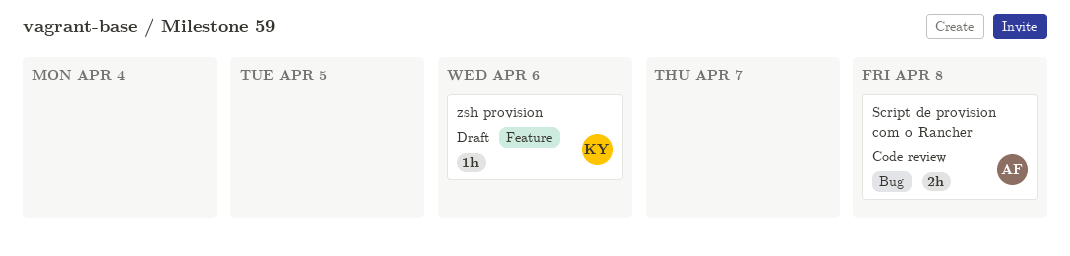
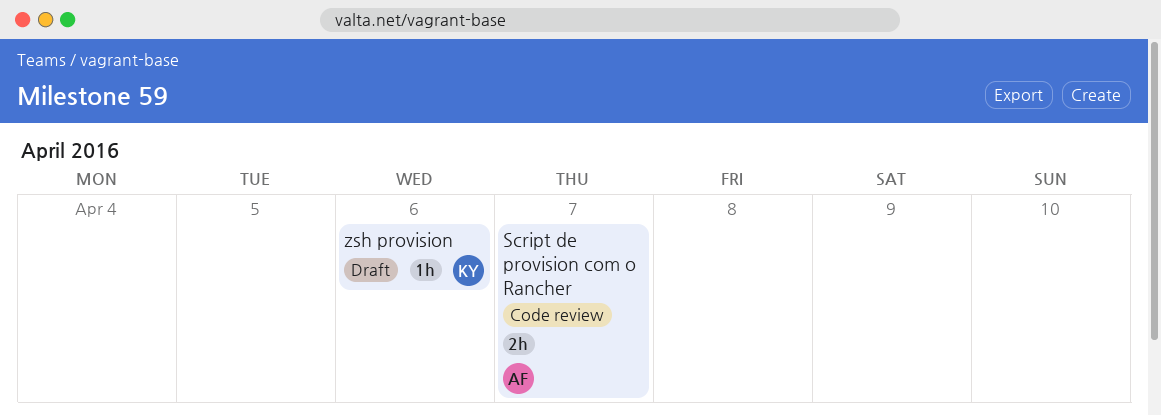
Script de provision com o Rancher, due: Apr 8 -> Apr 7

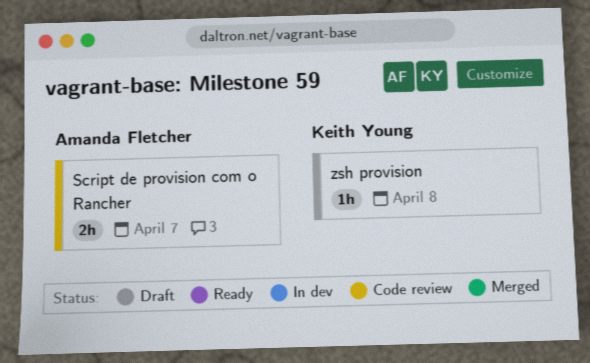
zsh provision, due: Apr 6 -> Apr 8

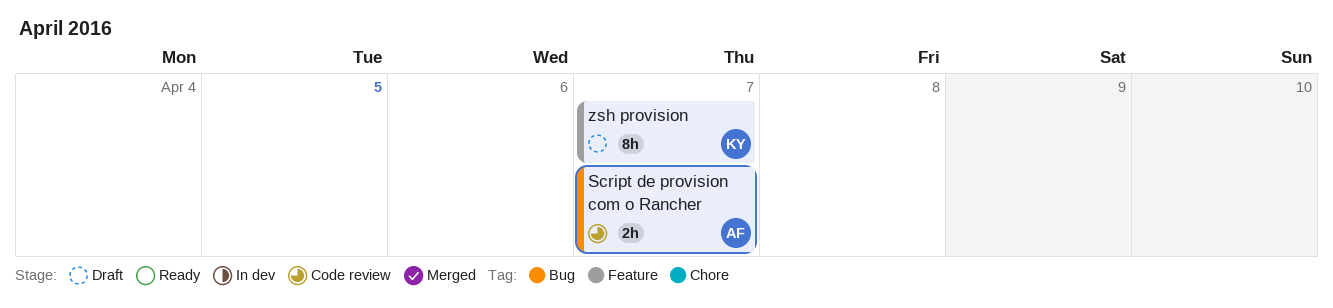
zsh provision, estimate: 1h -> 8h
zsh provision, due: Apr 8 -> Apr 7

